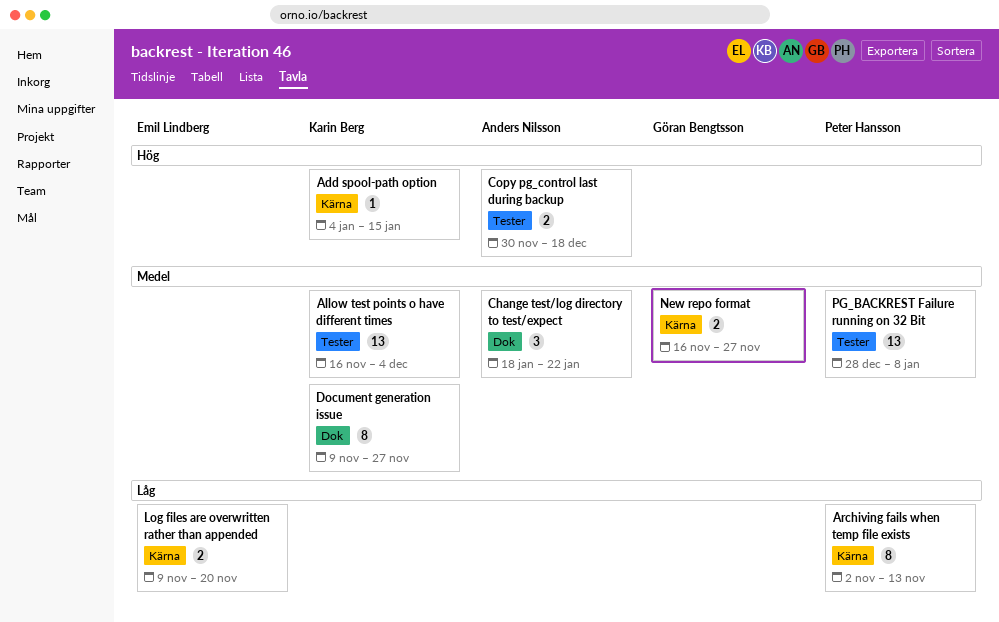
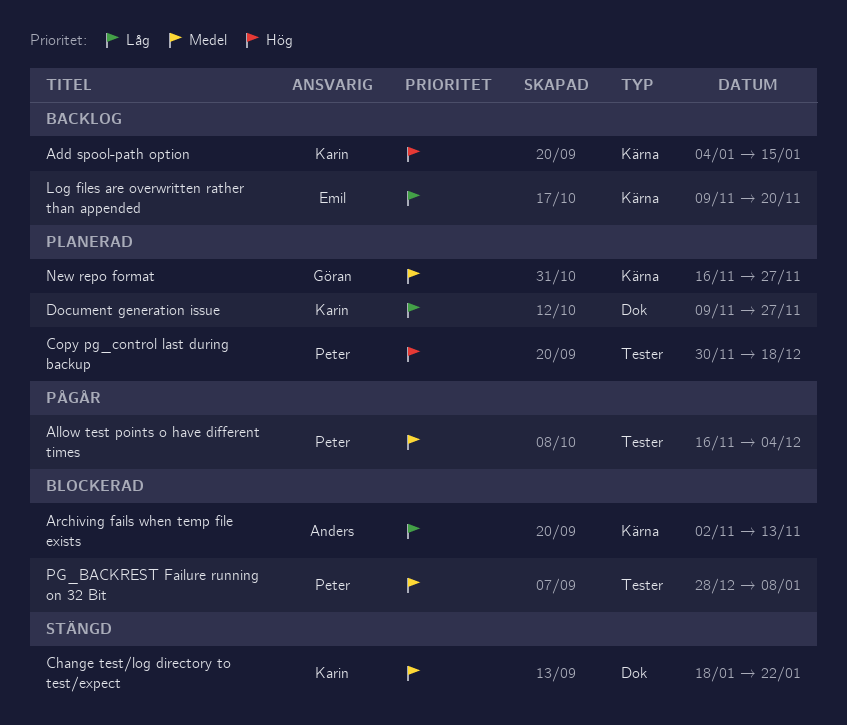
Allow test points o have different times, owner: Karin Berg -> Peter Hansson
Archiving fails when temp file exists, owner: Peter Hansson -> Anders Nilsson
Change test/log directory to test/expect, owner: Anders Nilsson -> Karin Berg
Copy pg_control last during backup, owner: Anders Nilsson -> Peter Hansson
Document generation issue, priority: Medel -> Låg

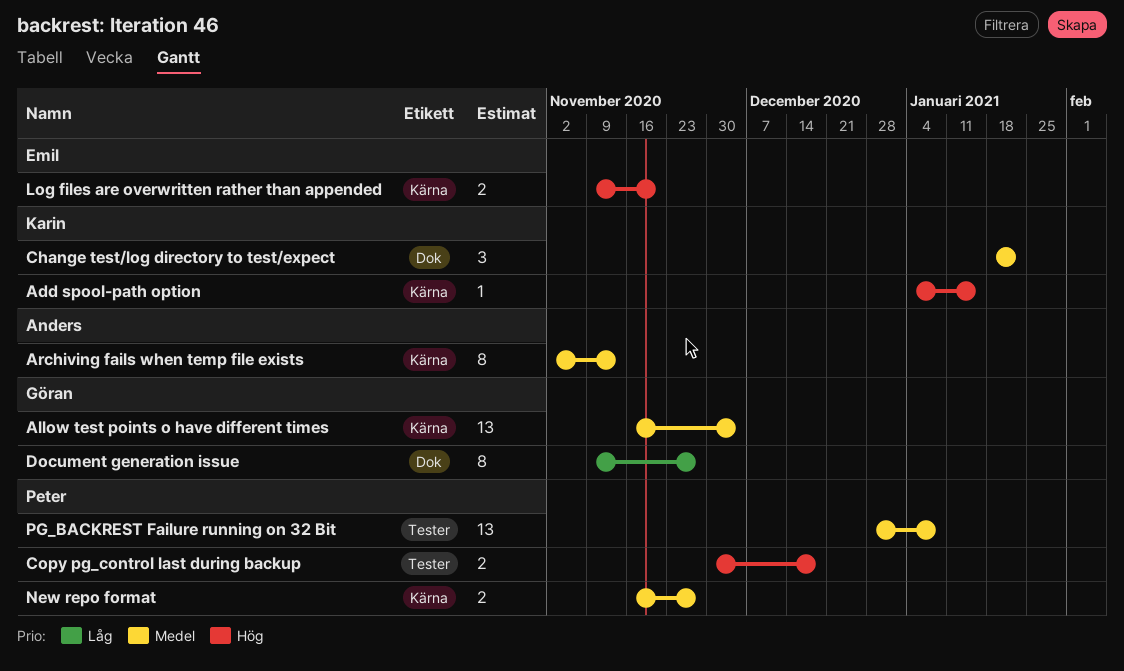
Allow test points o have different times, owner: Peter -> Göran
Allow test points o have different times, label: Tester -> Kärna
Archiving fails when temp file exists, priority: Låg -> Medel
Document generation issue, owner: Karin -> Göran
Log files are overwritten rather than appended, priority: Låg -> Hög
New repo format, owner: Göran -> Peter

